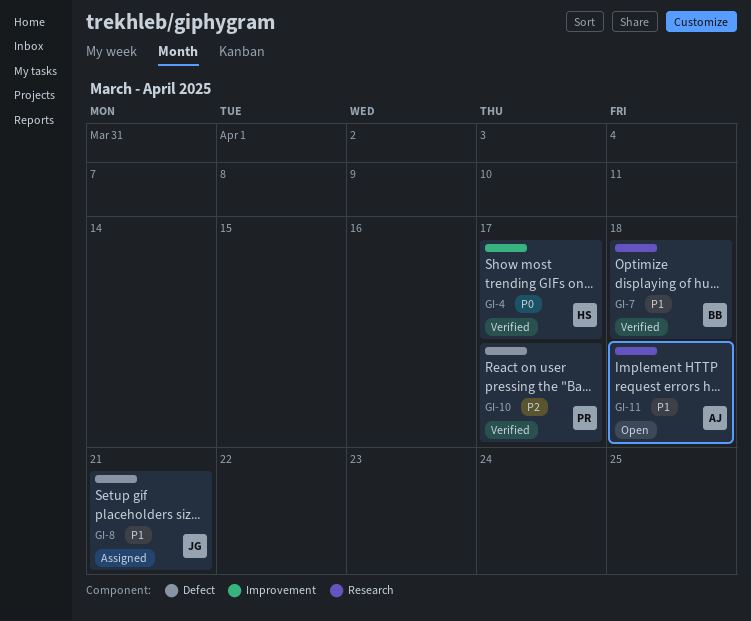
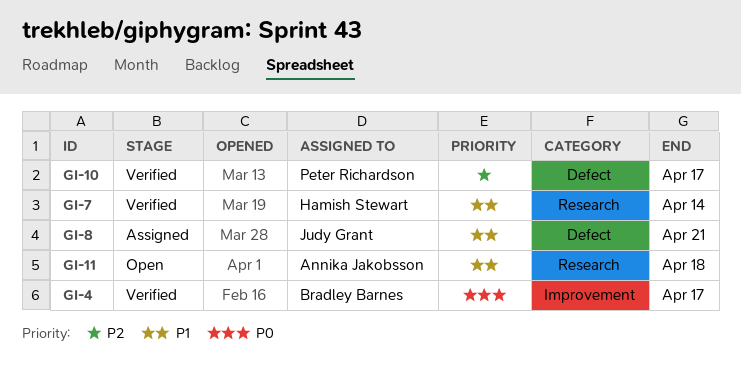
GI-4, owner: Hamish Stewart -> Bradley Barnes
GI-7, owner: Bradley Barnes -> Hamish Stewart
GI-7, due: Apr 18 -> Apr 14

